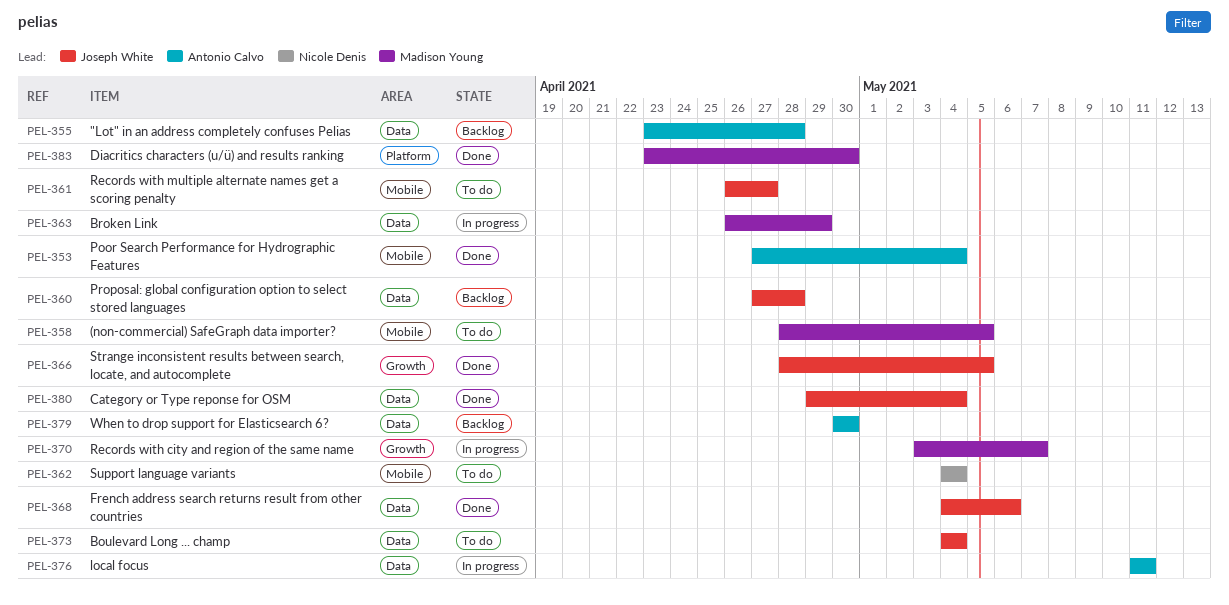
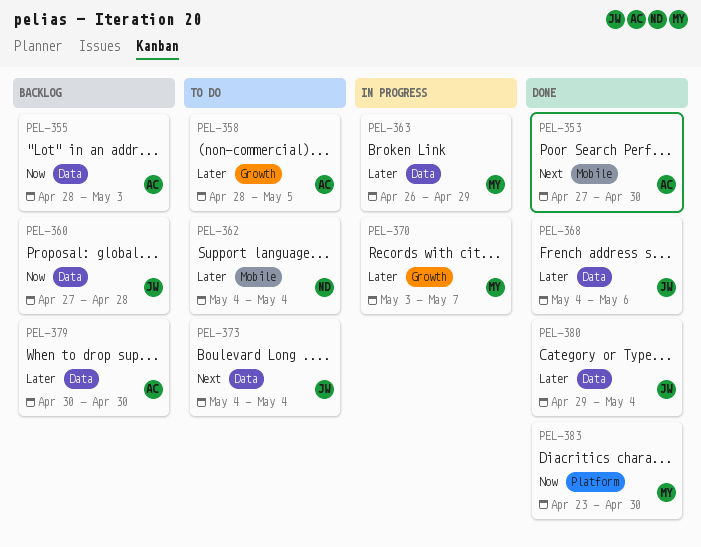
PEL-353, due: May 4 -> Apr 30
PEL-355, start: Apr 23 -> Apr 28
PEL-355, due: Apr 28 -> May 3
PEL-358, owner: Madison Young -> Antonio Calvo
PEL-358, label: Mobile -> Growth
PEL-361: present -> none
PEL-366: present -> none
PEL-376: present -> none

